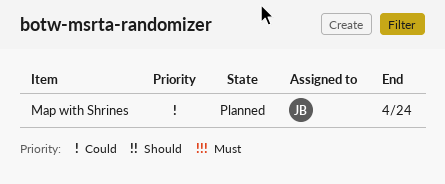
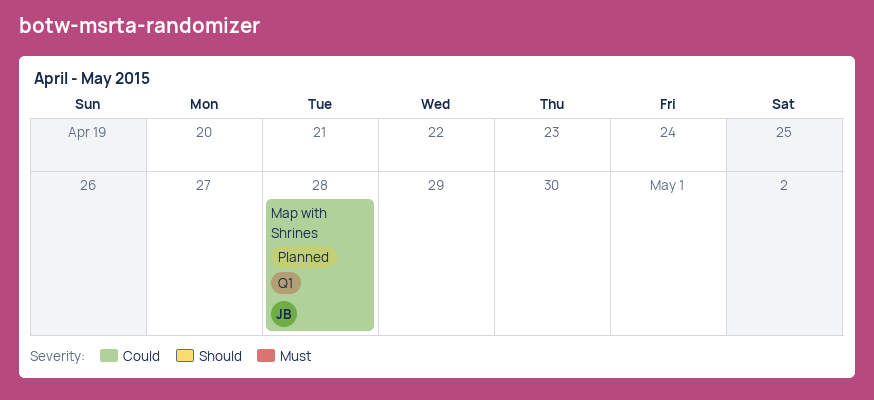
Map with Shrines, due: Apr 24 -> Apr 28

